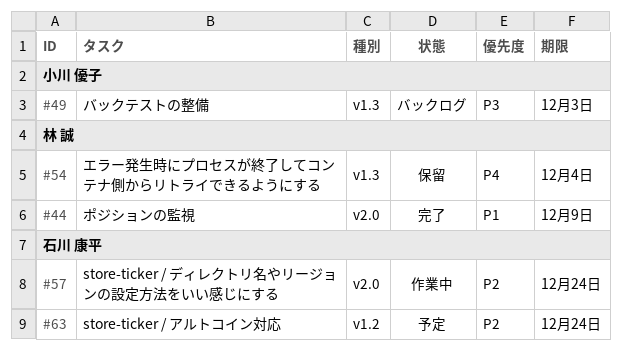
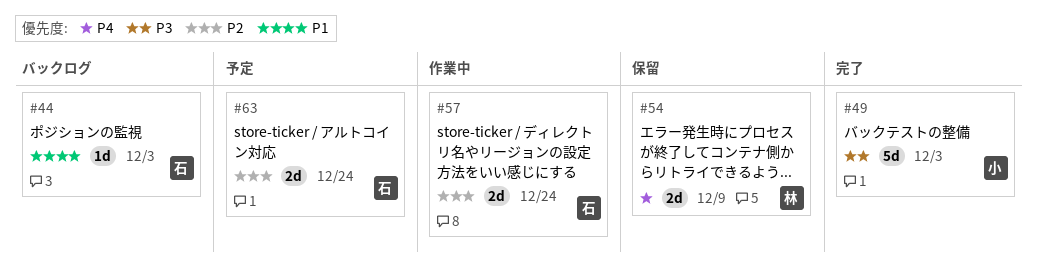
#44, status: 完了 -> バックログ
#44, owner: 林 誠 -> 石川 康平
#44, due: Dec 9 -> Dec 3
#49, status: バックログ -> 完了
#54, due: Dec 4 -> Dec 9

